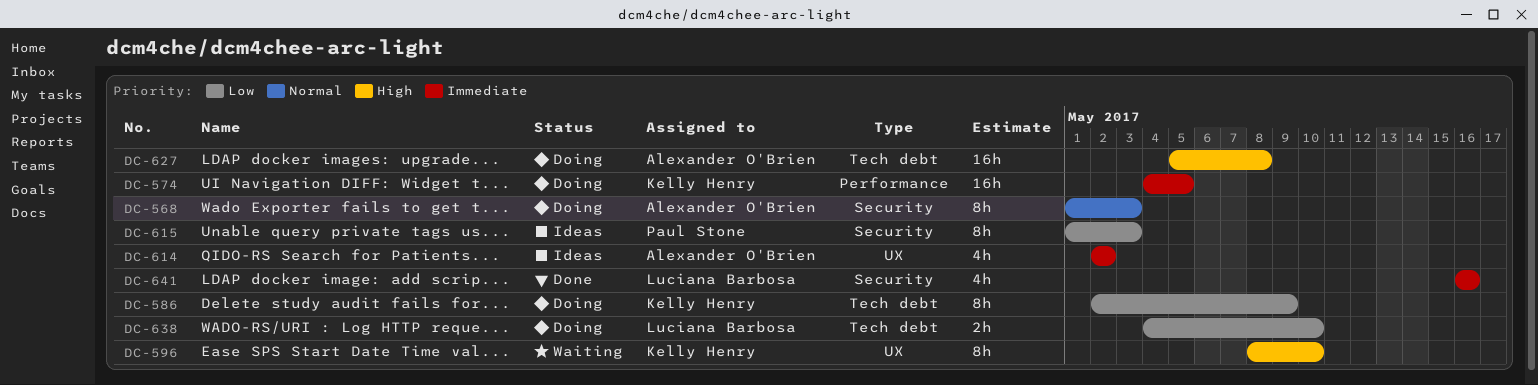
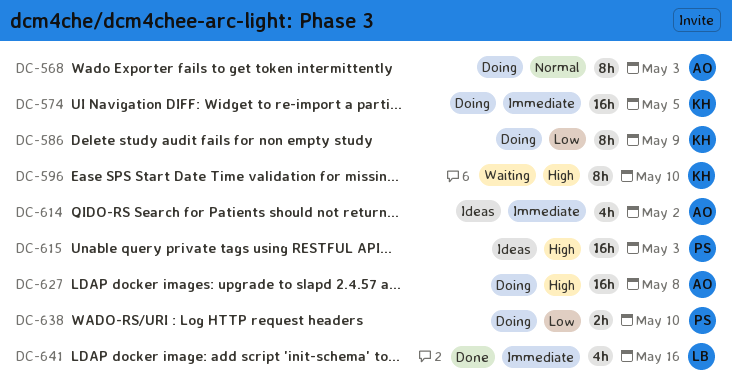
DC-615, priority: Low -> High
DC-615, estimate: 8h -> 16h
DC-638, owner: Luciana Barbosa -> Paul Stone

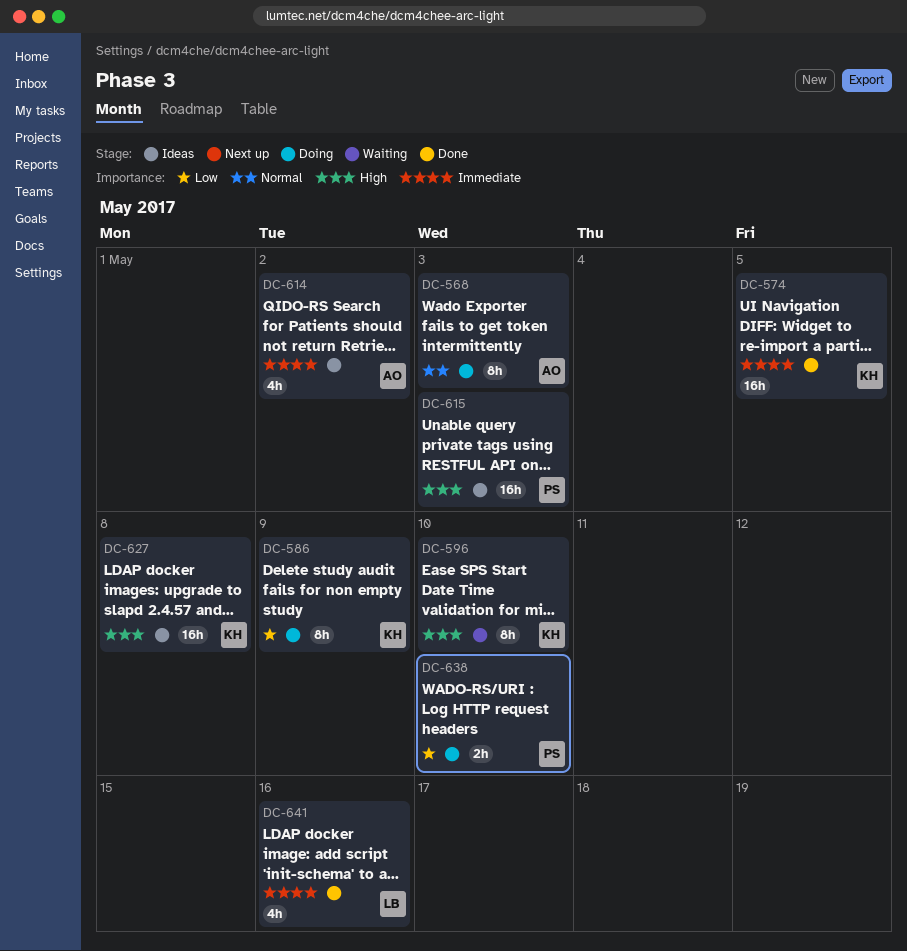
DC-574, status: Doing -> Done
DC-627, status: Doing -> Ideas
DC-627, owner: AO -> KH

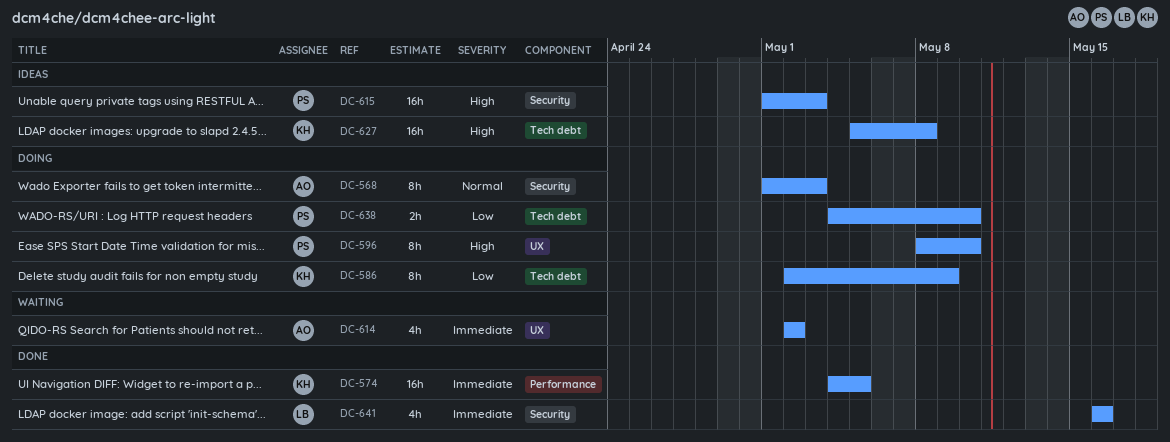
DC-596, status: Waiting -> Doing
DC-596, owner: KH -> PS
DC-614, status: Ideas -> Waiting

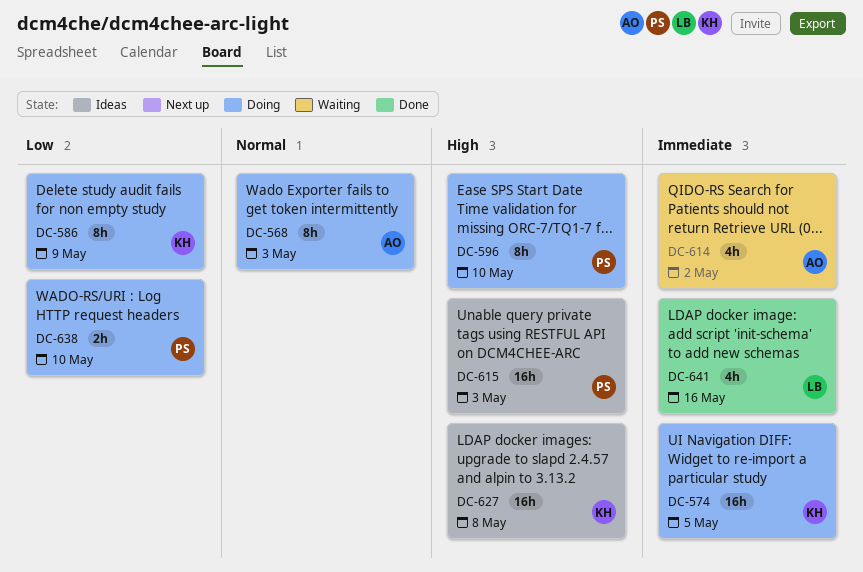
DC-574, status: Done -> Doing

